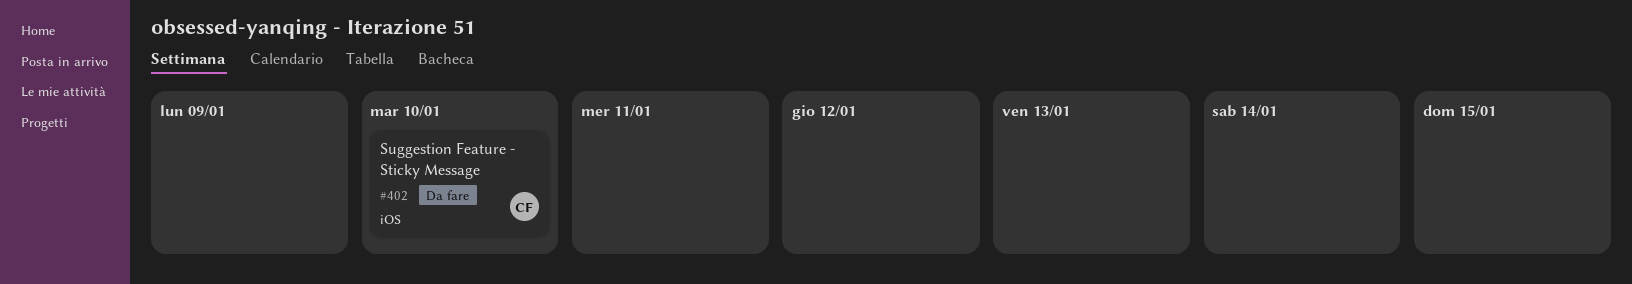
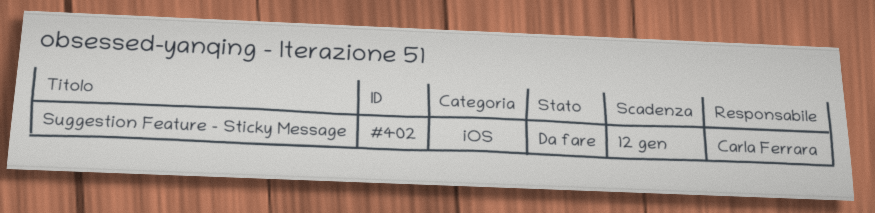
#402, due: Jan 10 -> Jan 12

